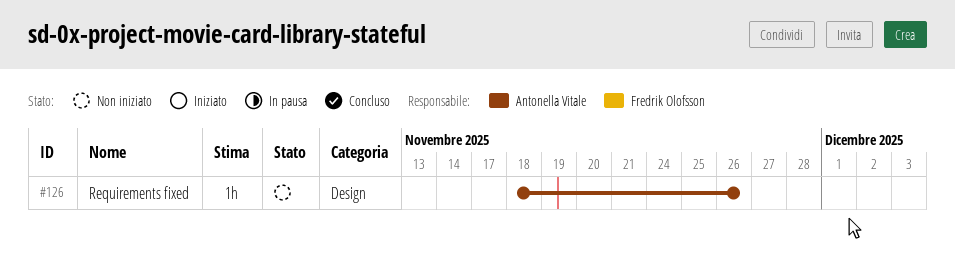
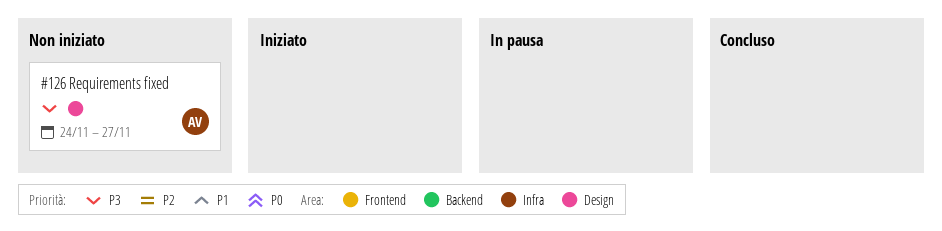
#126, start: Nov 18 -> Nov 24
#126, due: Nov 26 -> Nov 27

